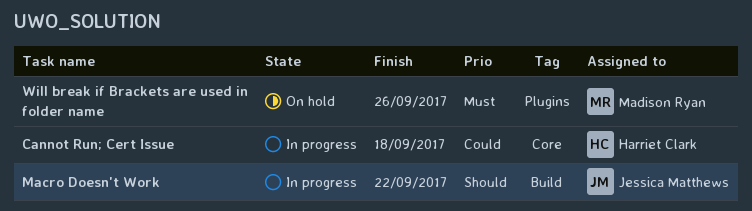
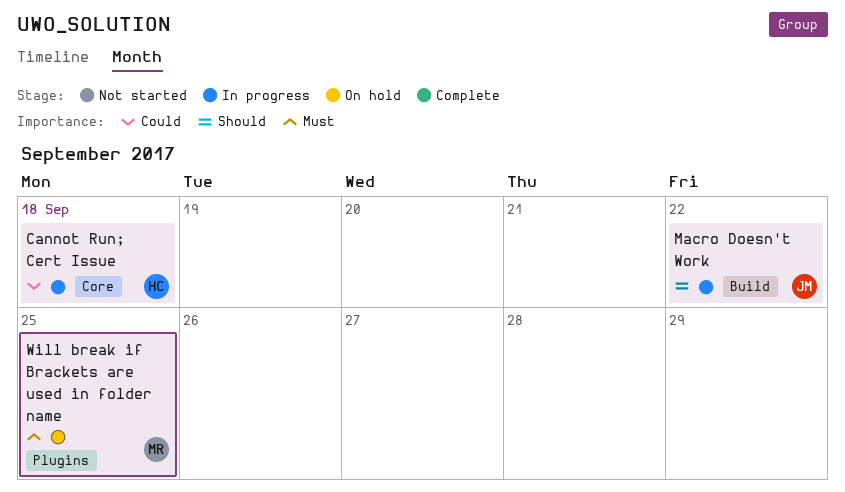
Will break if Brackets are used in folder name, due: Sep 26 -> Sep 25

